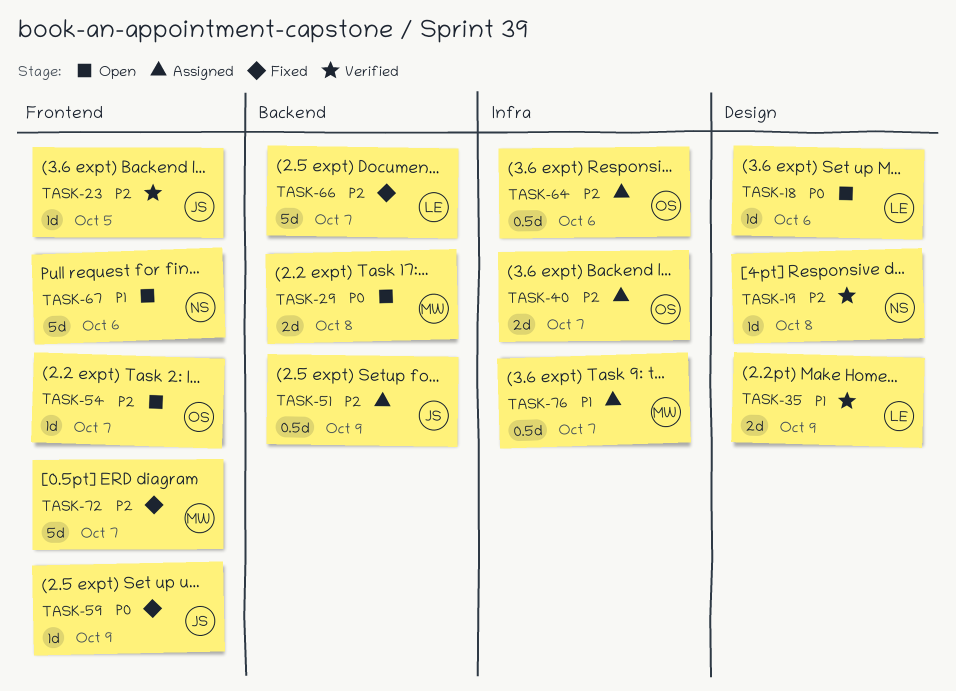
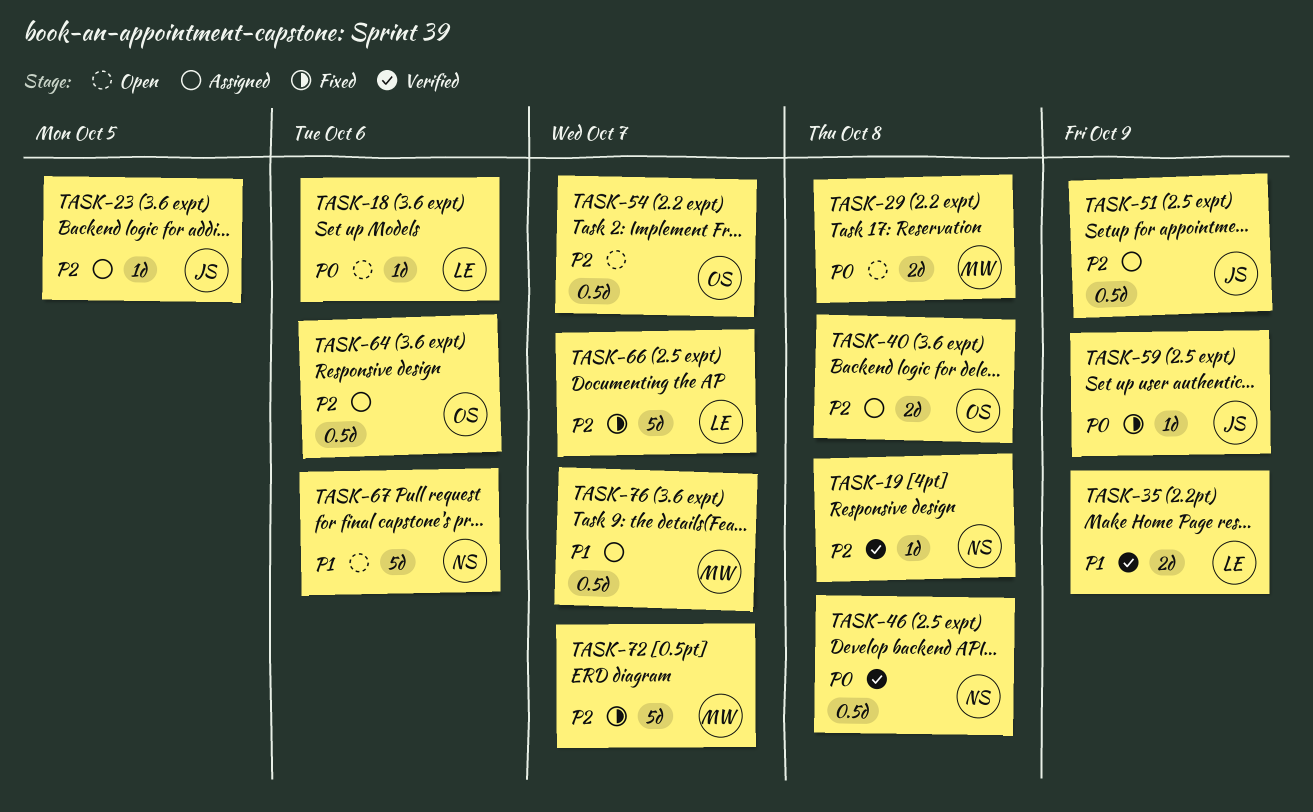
TASK-23, status: Verified -> Assigned
TASK-40, due: Oct 7 -> Oct 8
TASK-46: none -> present
TASK-54, estimate: 1d -> 0.5d

